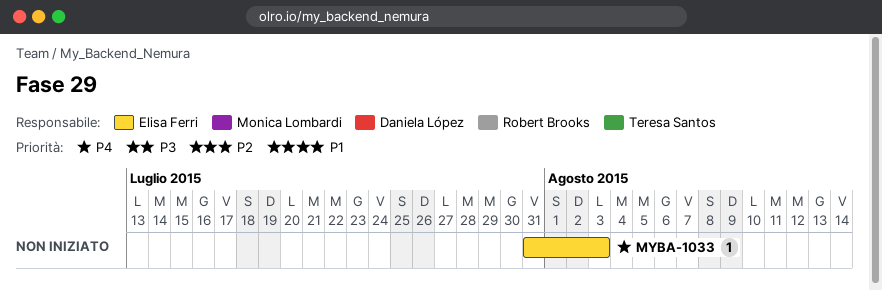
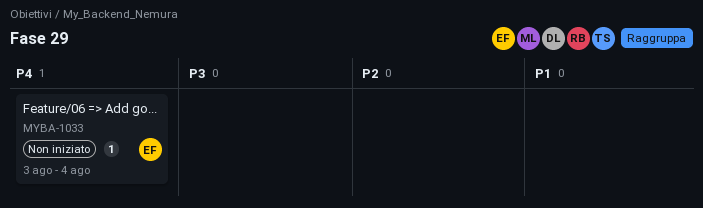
MYBA-1033, start: Jul 31 -> Aug 3
MYBA-1033, due: Aug 3 -> Aug 4

